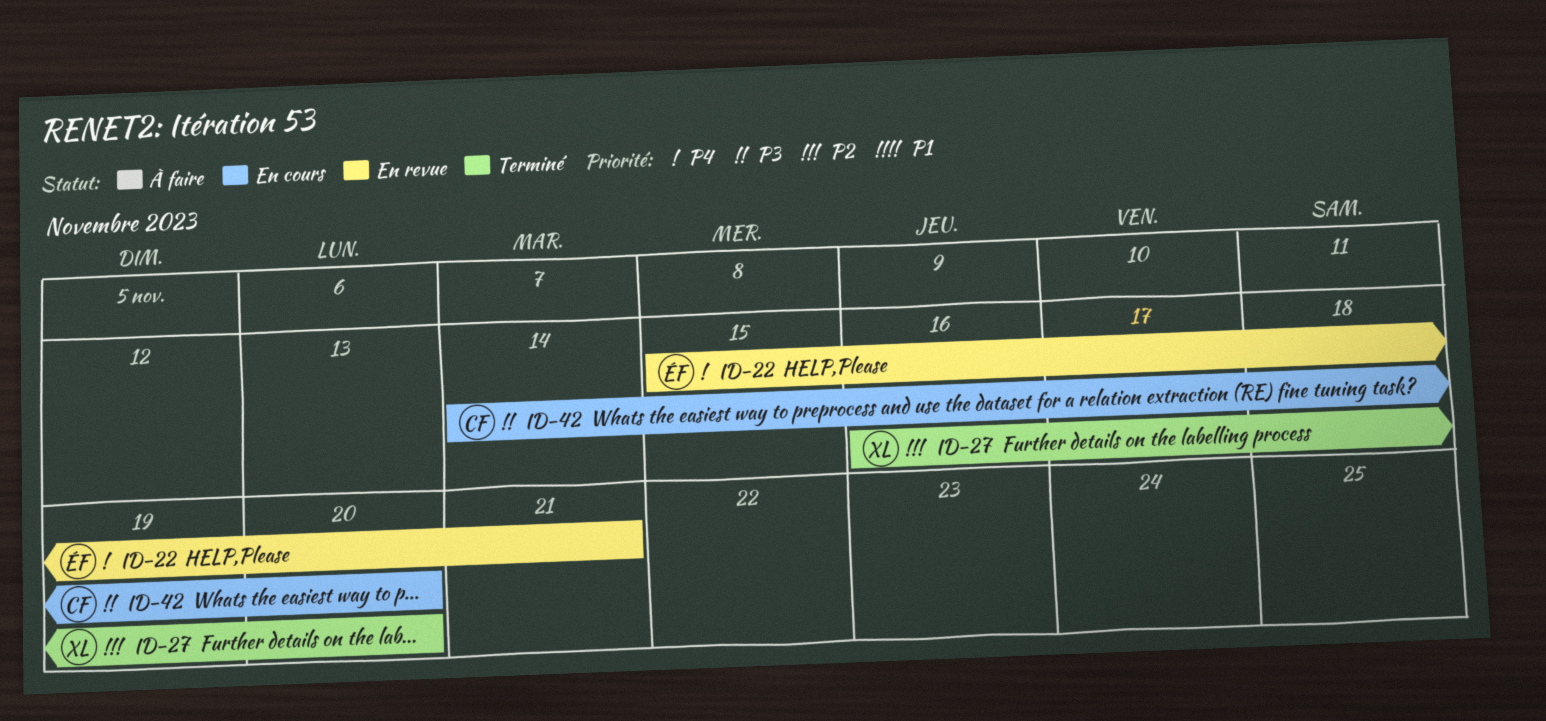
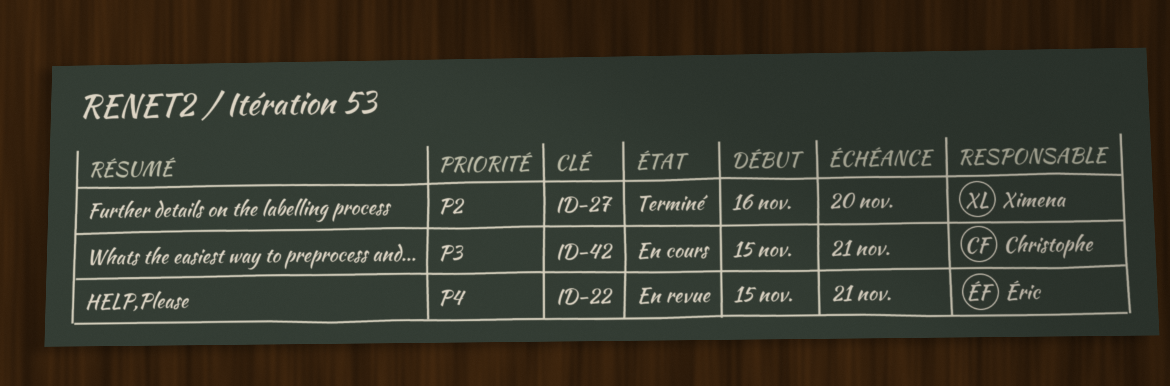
ID-42, start: Nov 14 -> Nov 15
ID-42, due: Nov 20 -> Nov 21

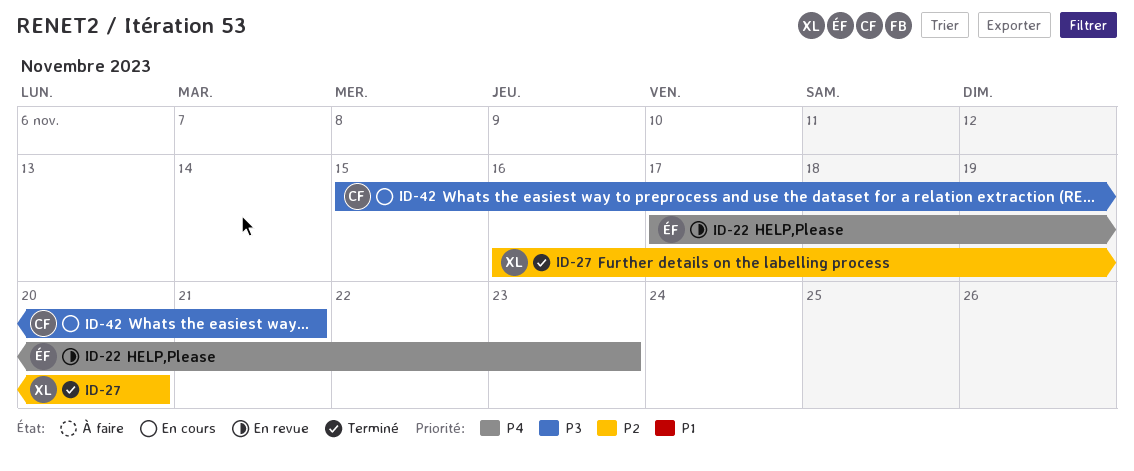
ID-22, start: Nov 15 -> Nov 17
ID-22, due: Nov 21 -> Nov 23

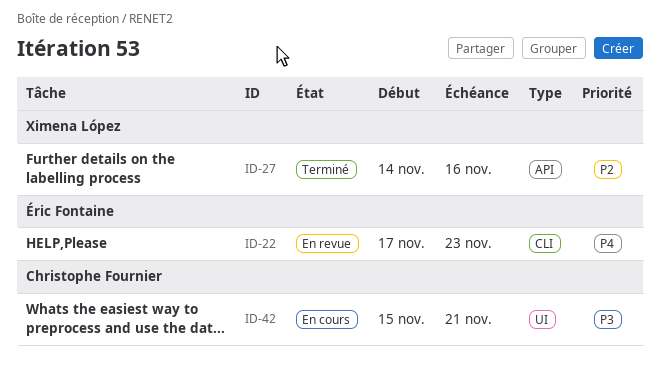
ID-27, start: Nov 16 -> Nov 14
ID-27, due: Nov 20 -> Nov 16

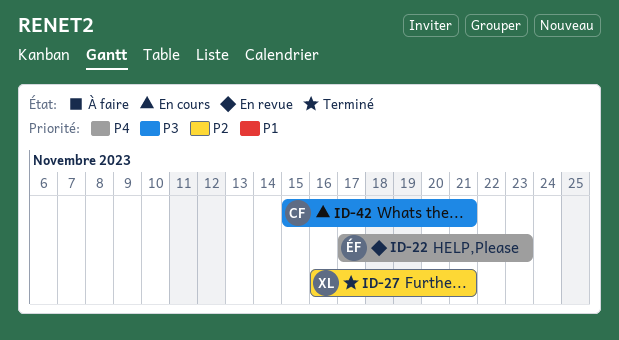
ID-27, start: Nov 14 -> Nov 16
ID-27, due: Nov 16 -> Nov 21

